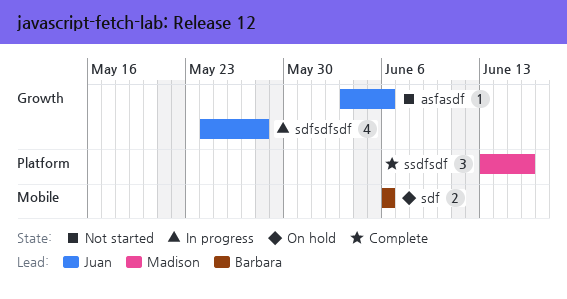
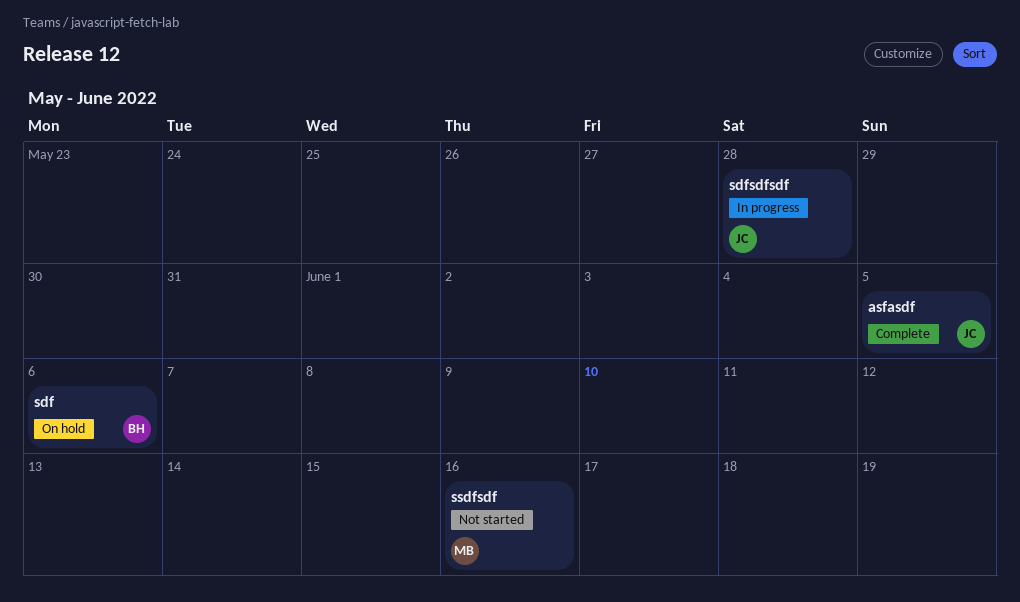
asfasdf, status: Not started -> Complete
asfasdf, due: Jun 6 -> Jun 5
ssdfsdf, status: Complete -> Not started

